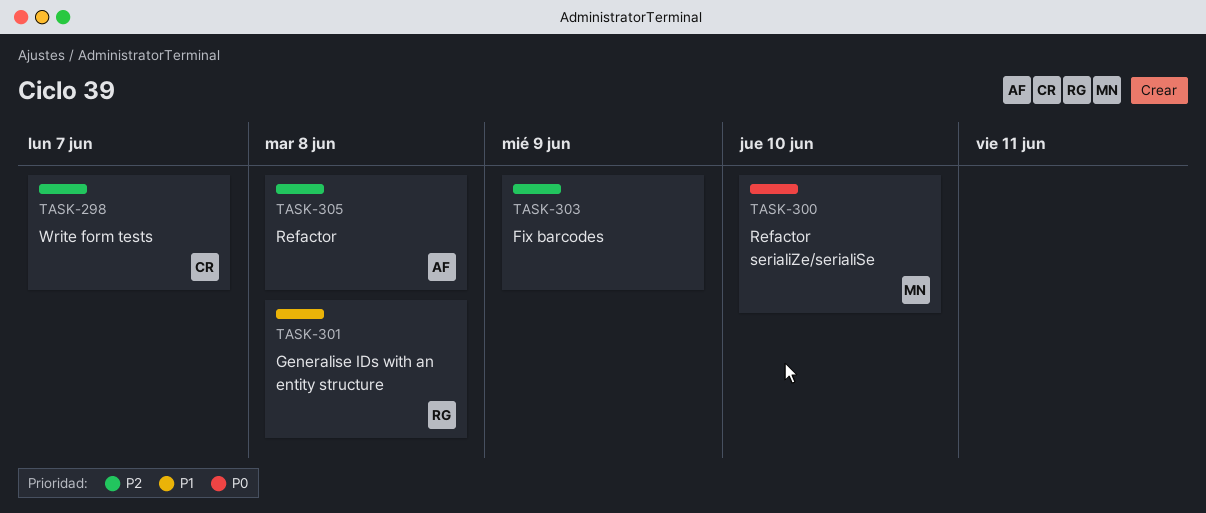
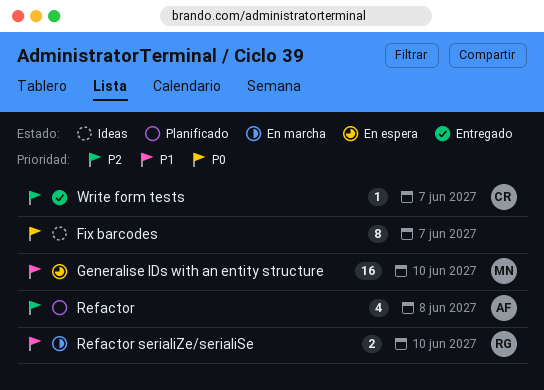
Fix barcodes, priority: P2 -> P0
Fix barcodes, due: Jun 9 -> Jun 7
Generalise IDs with an entity structure, owner: RG -> MN
Generalise IDs with an entity structure, due: Jun 8 -> Jun 10
Refactor serialiZe/serialiSe, owner: MN -> RG
Refactor serialiZe/serialiSe, priority: P0 -> P1

